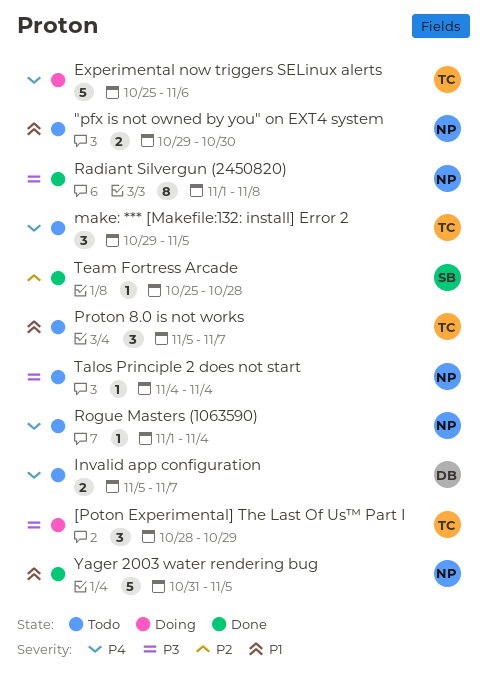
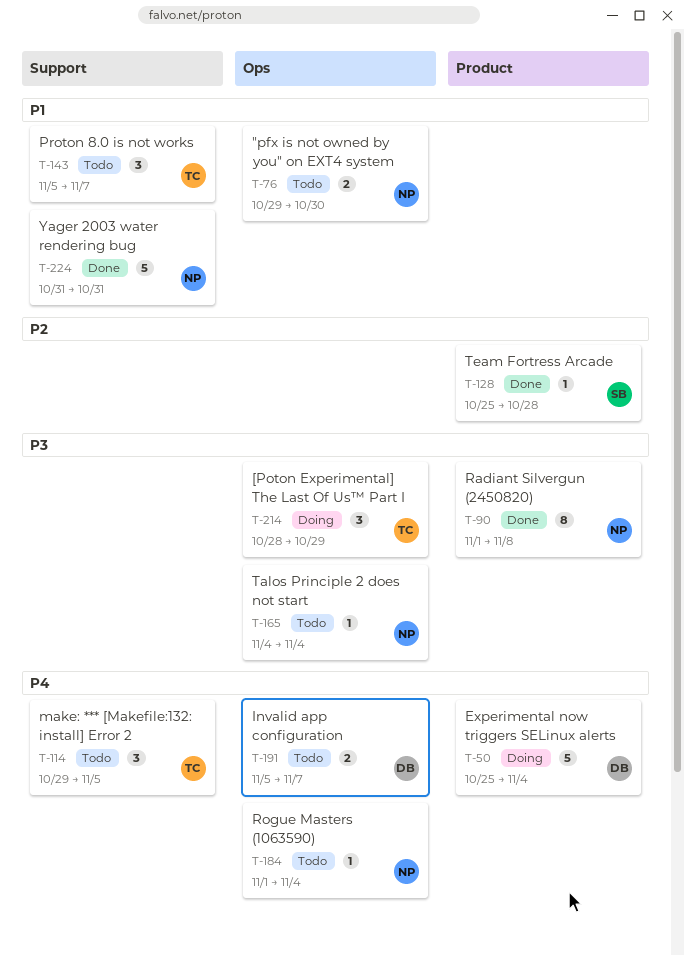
Experimental now triggers SELinux alerts, owner: TC -> DB
Experimental now triggers SELinux alerts, due: Nov 6 -> Nov 4
Yager 2003 water rendering bug, due: Nov 5 -> Oct 31

